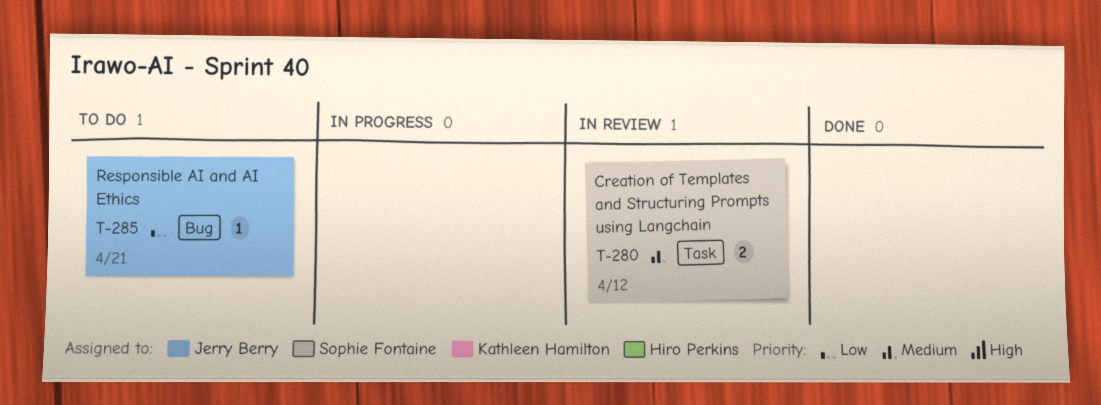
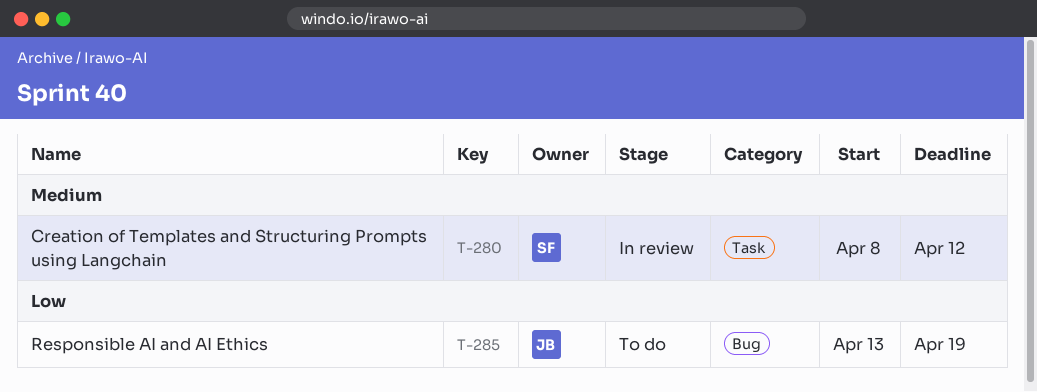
T-285, due: Apr 21 -> Apr 19

